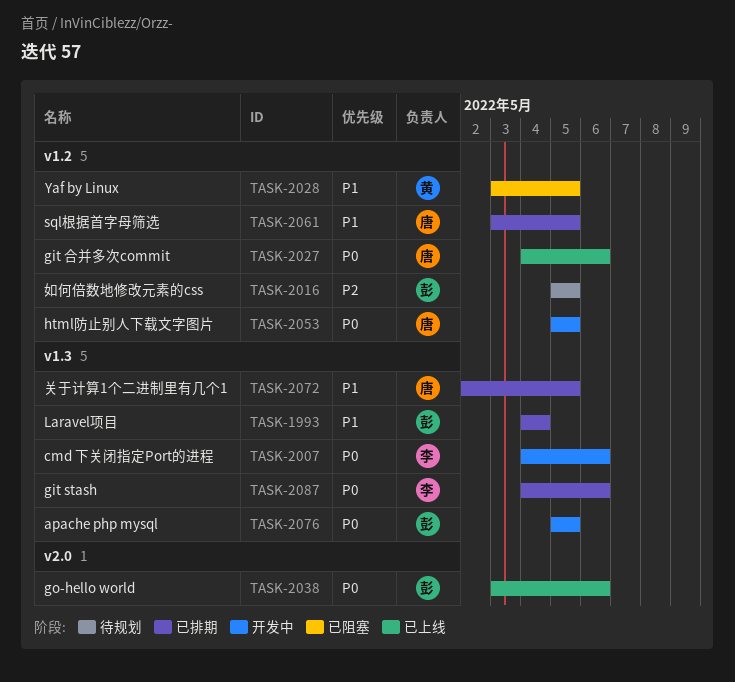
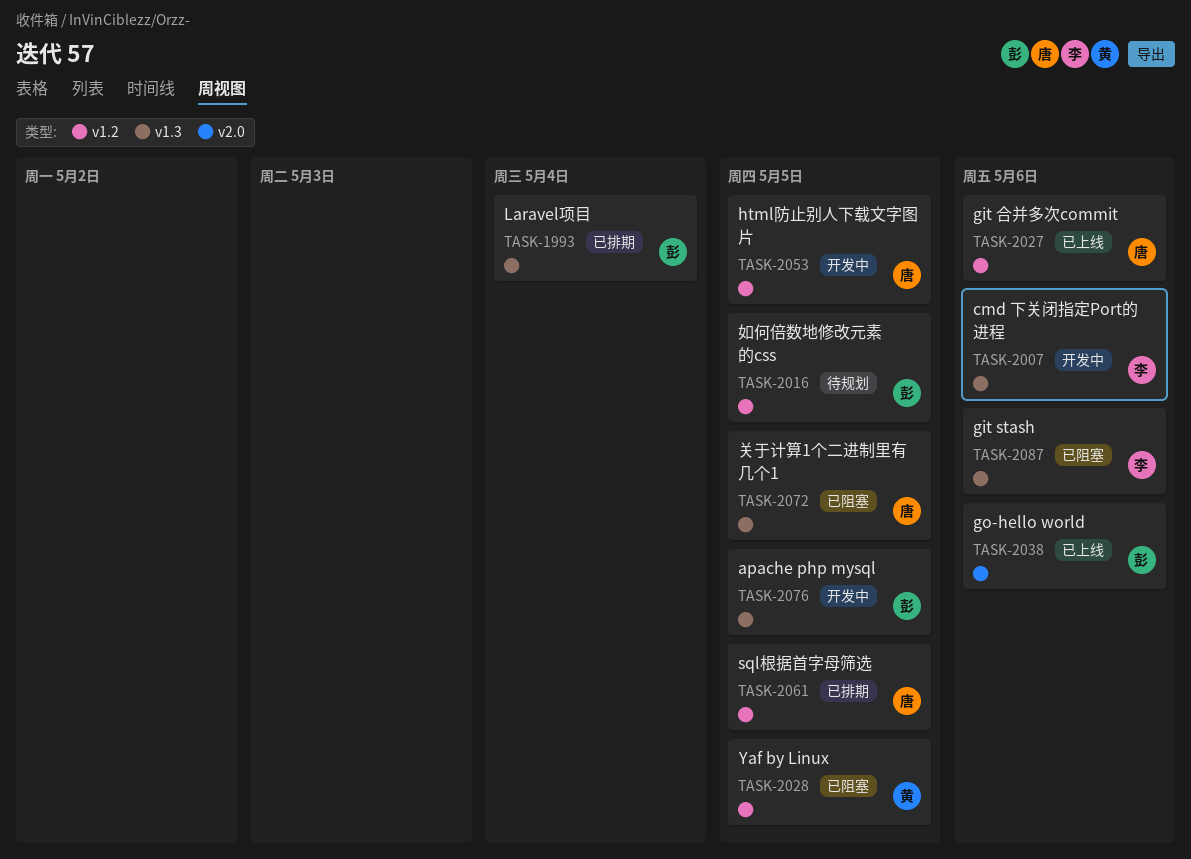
TASK-2072, status: 已排期 -> 已阻塞
TASK-2087, status: 已排期 -> 已阻塞

